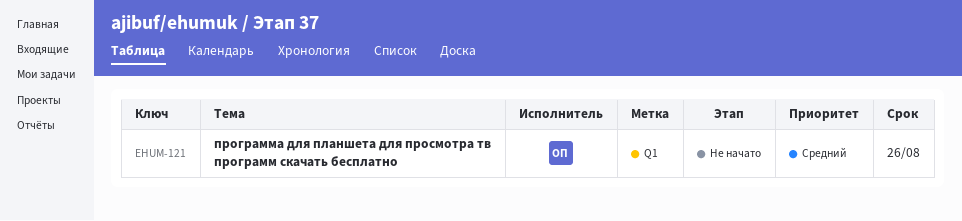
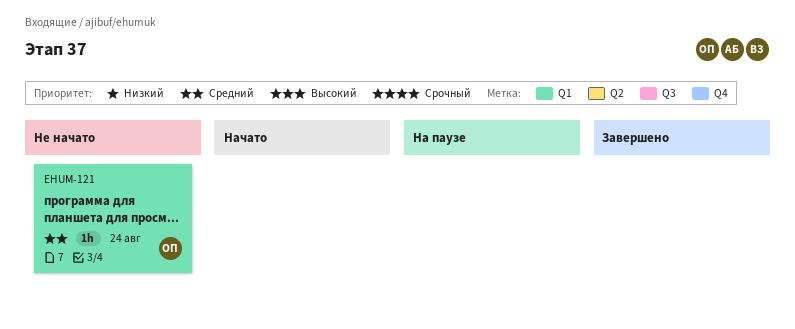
EHUM-121, due: Aug 26 -> Aug 24

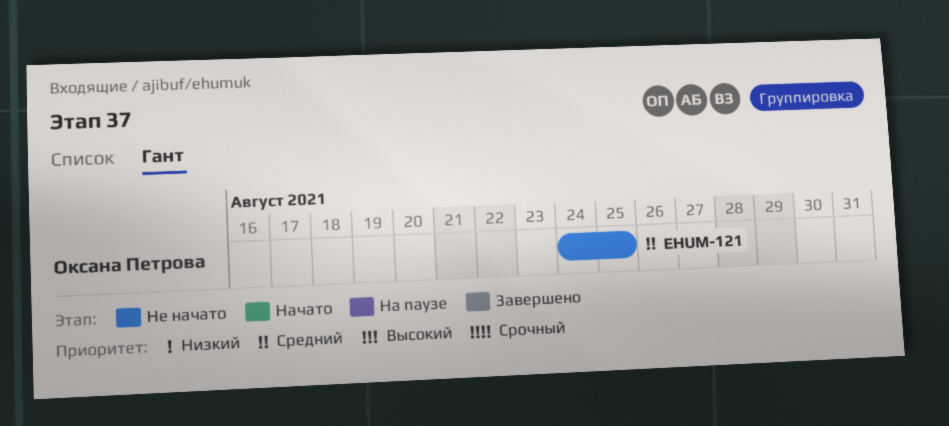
EHUM-121, due: Aug 24 -> Aug 25

